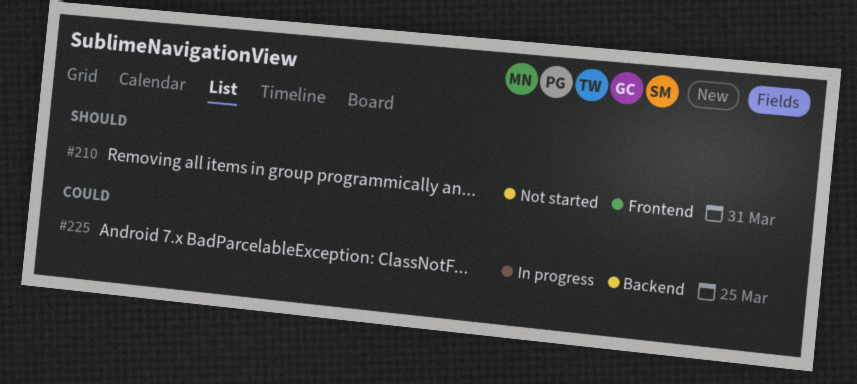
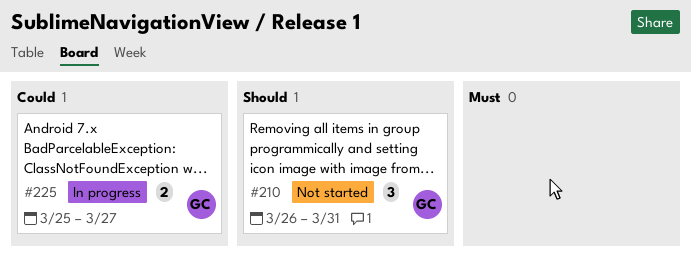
#225, due: Mar 25 -> Mar 27

